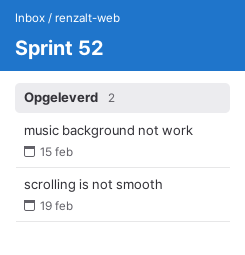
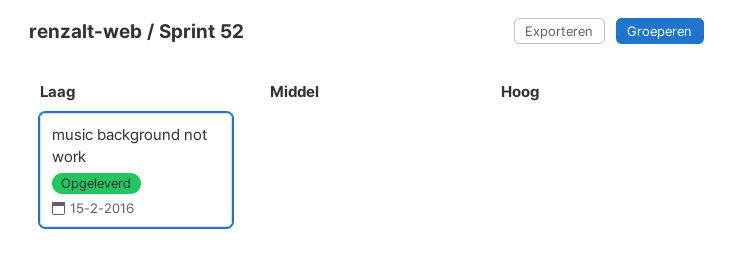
scrolling is not smooth: present -> none

